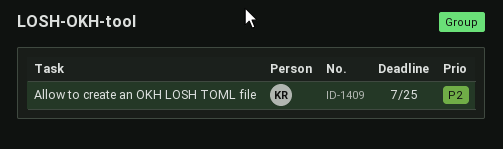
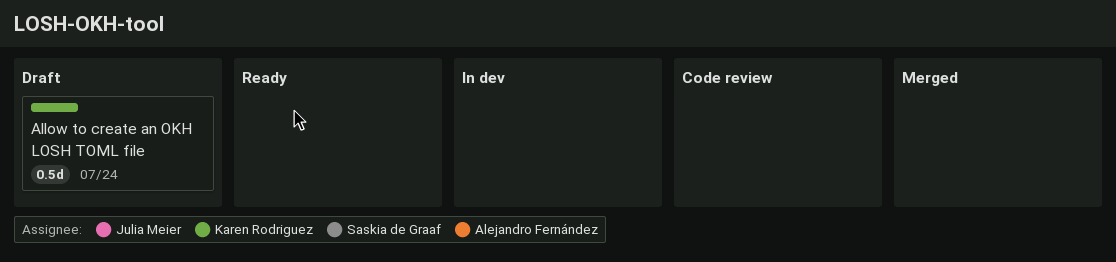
Allow to create an OKH LOSH TOML file, due: Jul 25 -> Jul 24

